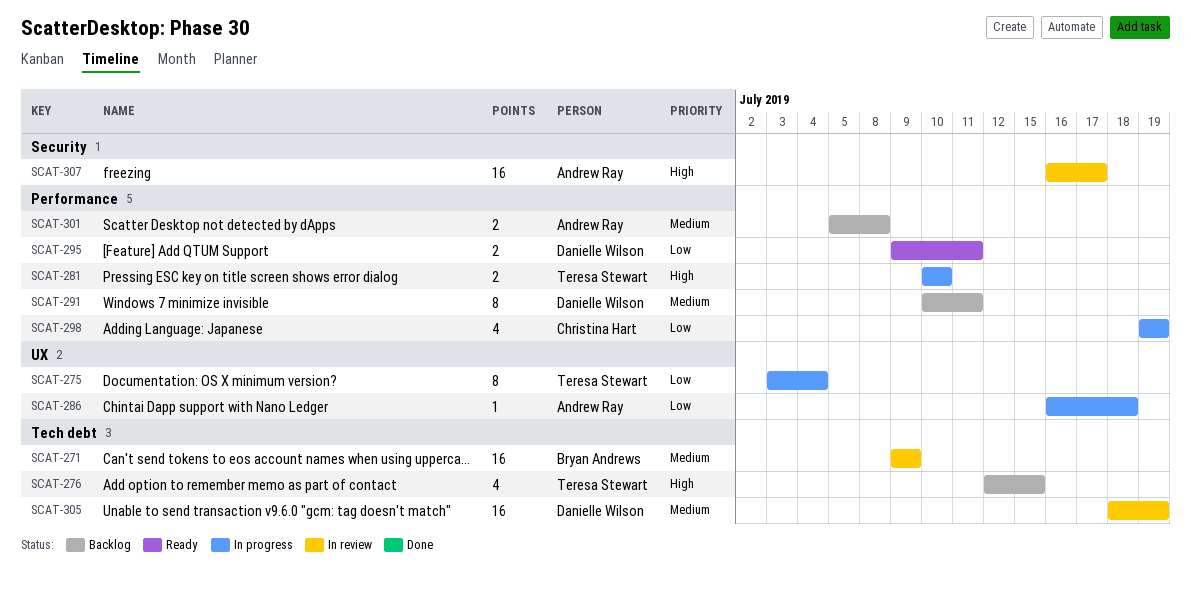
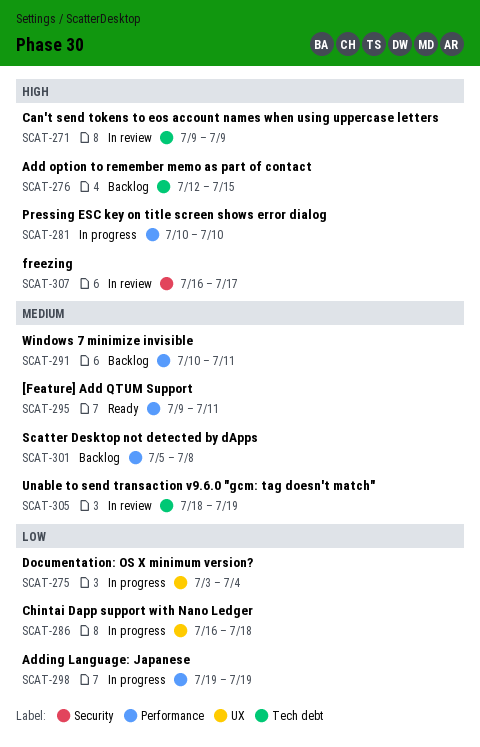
SCAT-271, priority: Medium -> High
SCAT-295, priority: Low -> Medium

